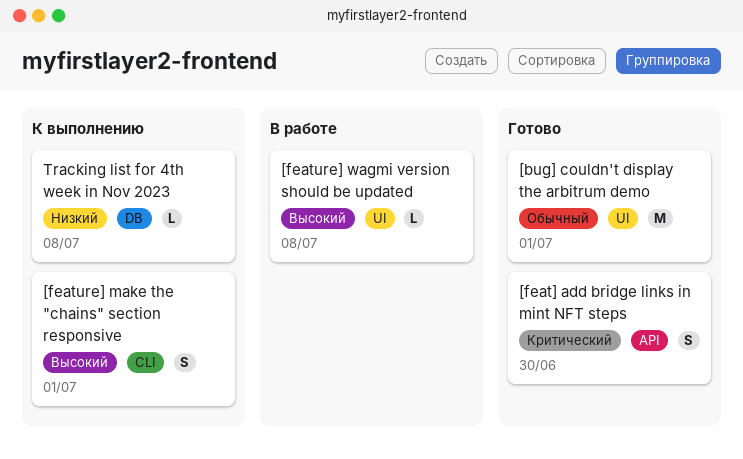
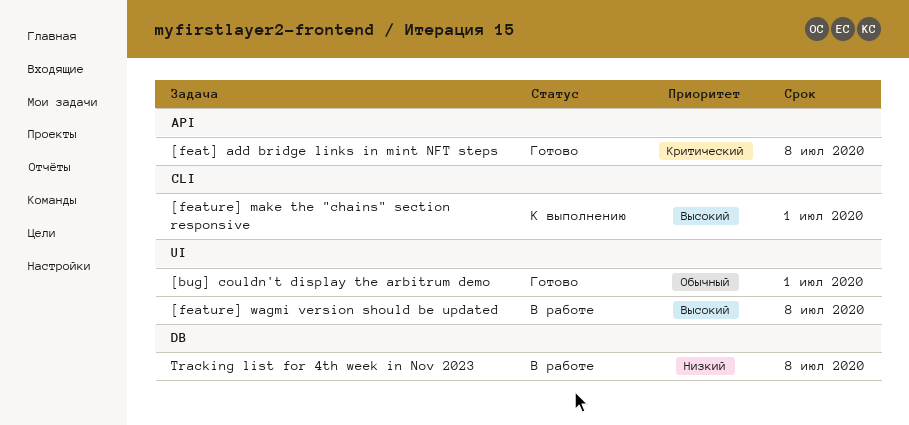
[feat] add bridge links in mint NFT steps, due: Jun 30 -> Jul 8
Tracking list for 4th week in Nov 2023, status: К выполнению -> В работе

